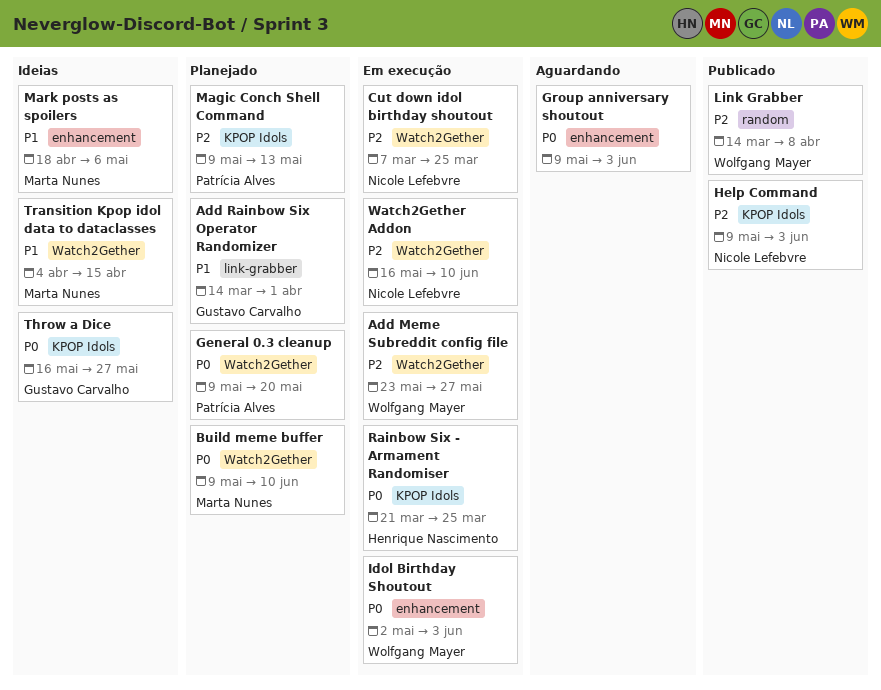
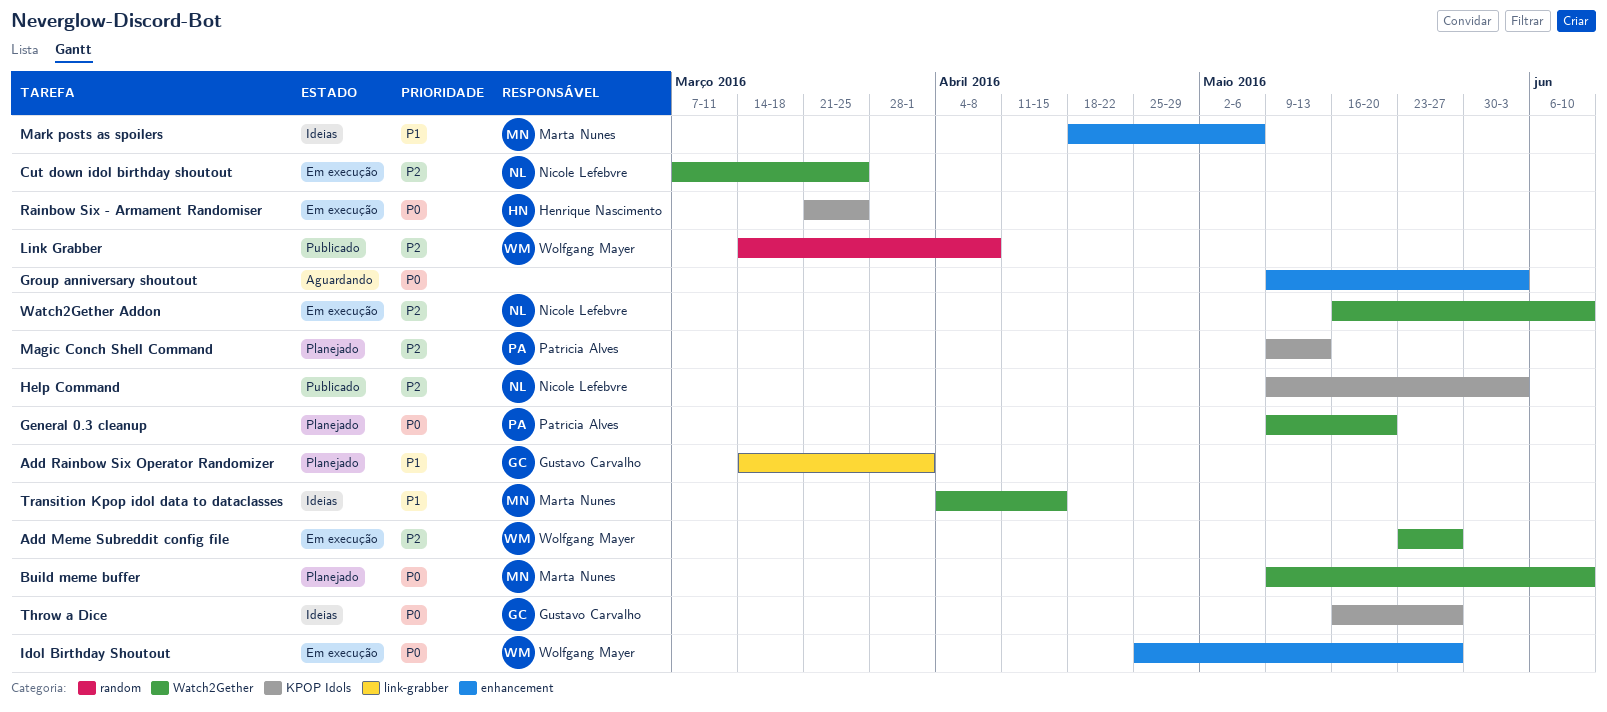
Idol Birthday Shoutout, start: May 2 -> Apr 25
Idol Birthday Shoutout, due: Jun 3 -> May 27

